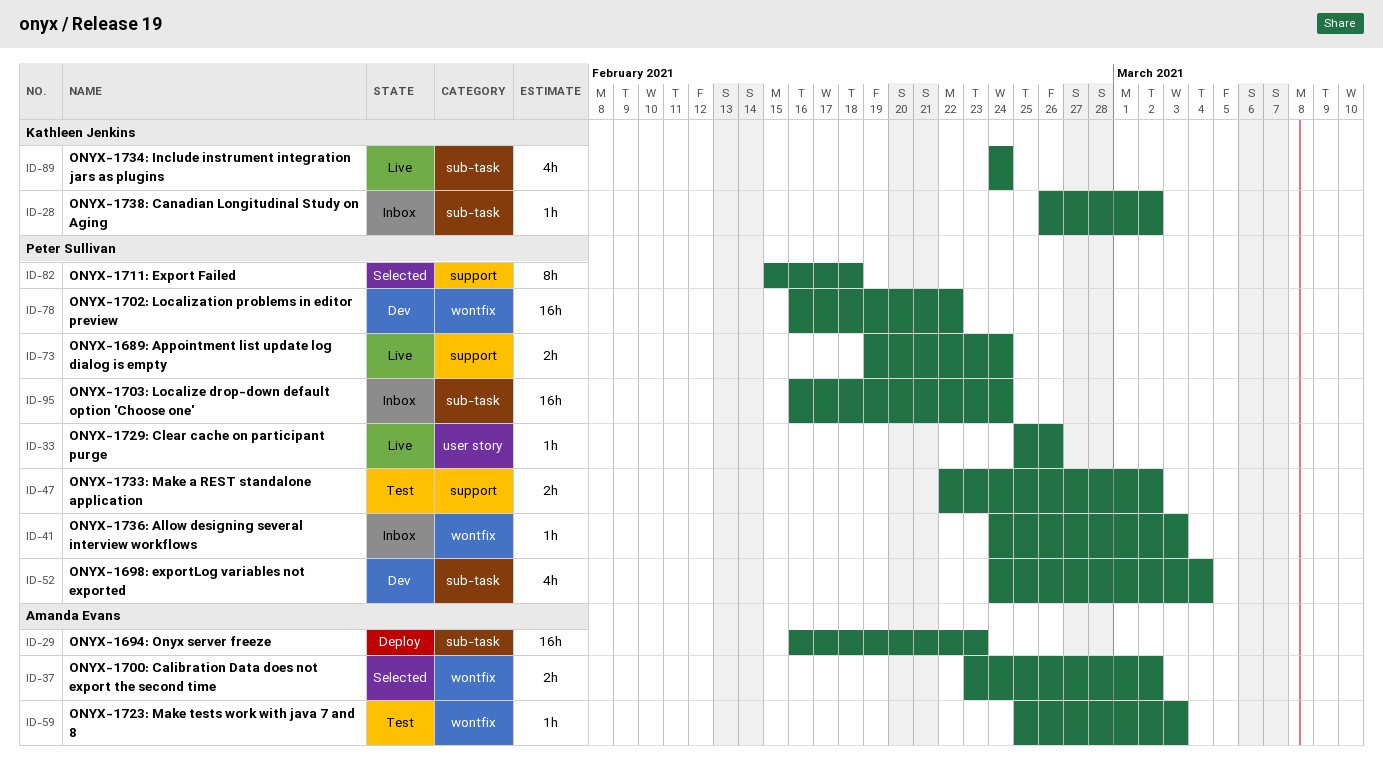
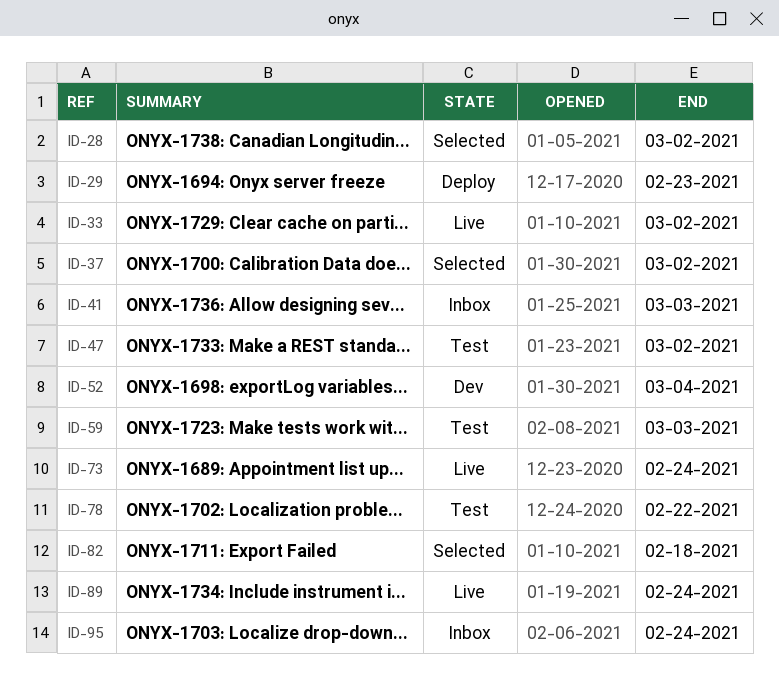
ID-28, status: Inbox -> Selected
ID-33, due: Feb 26 -> Mar 2
ID-78, status: Dev -> Test

